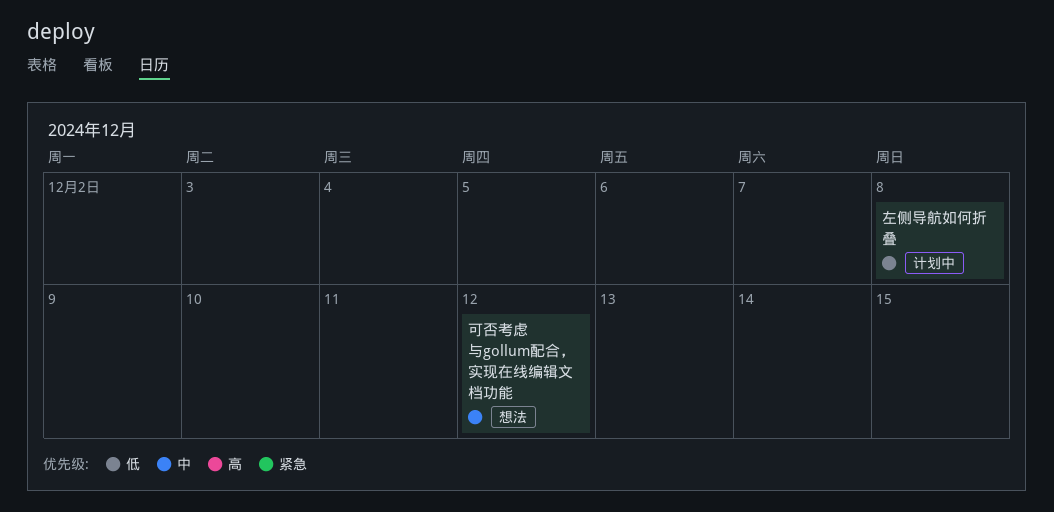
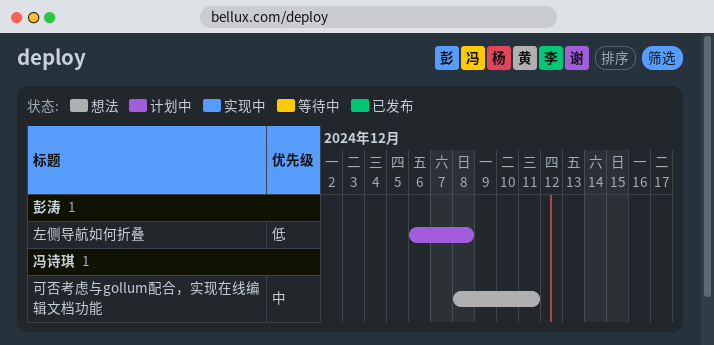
可否考虑与gollum配合，实现在线编辑文档功能, due: Dec 12 -> Dec 11

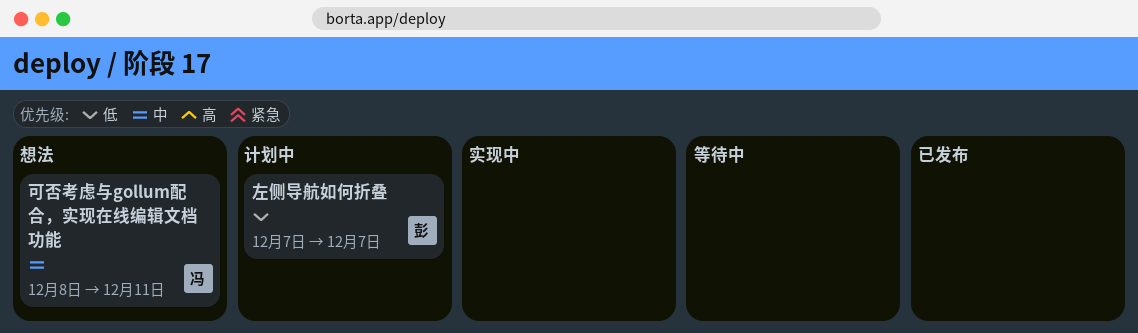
左侧导航如何折叠, start: Dec 6 -> Dec 7
左侧导航如何折叠, due: Dec 8 -> Dec 7

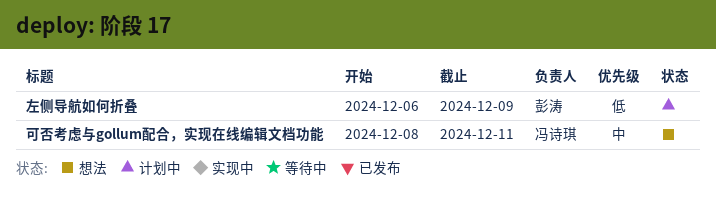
左侧导航如何折叠, start: Dec 7 -> Dec 6
左侧导航如何折叠, due: Dec 7 -> Dec 9

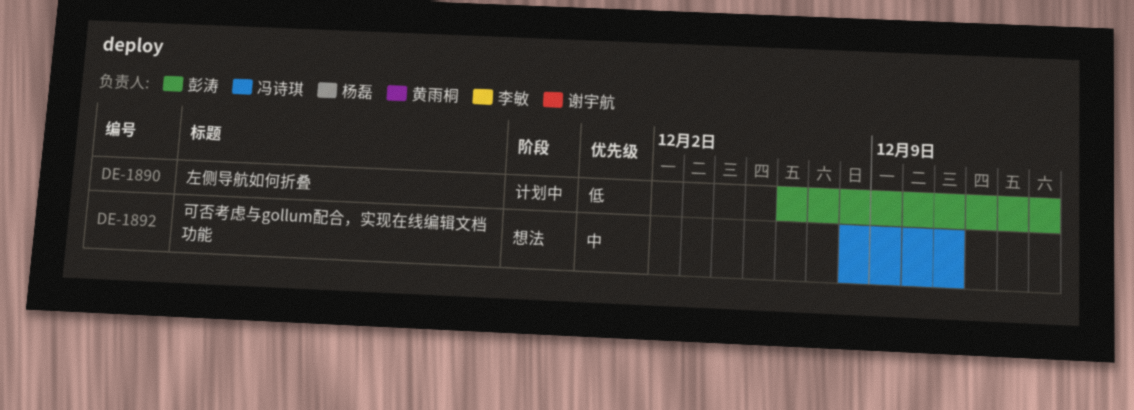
左侧导航如何折叠, due: Dec 9 -> Dec 14

